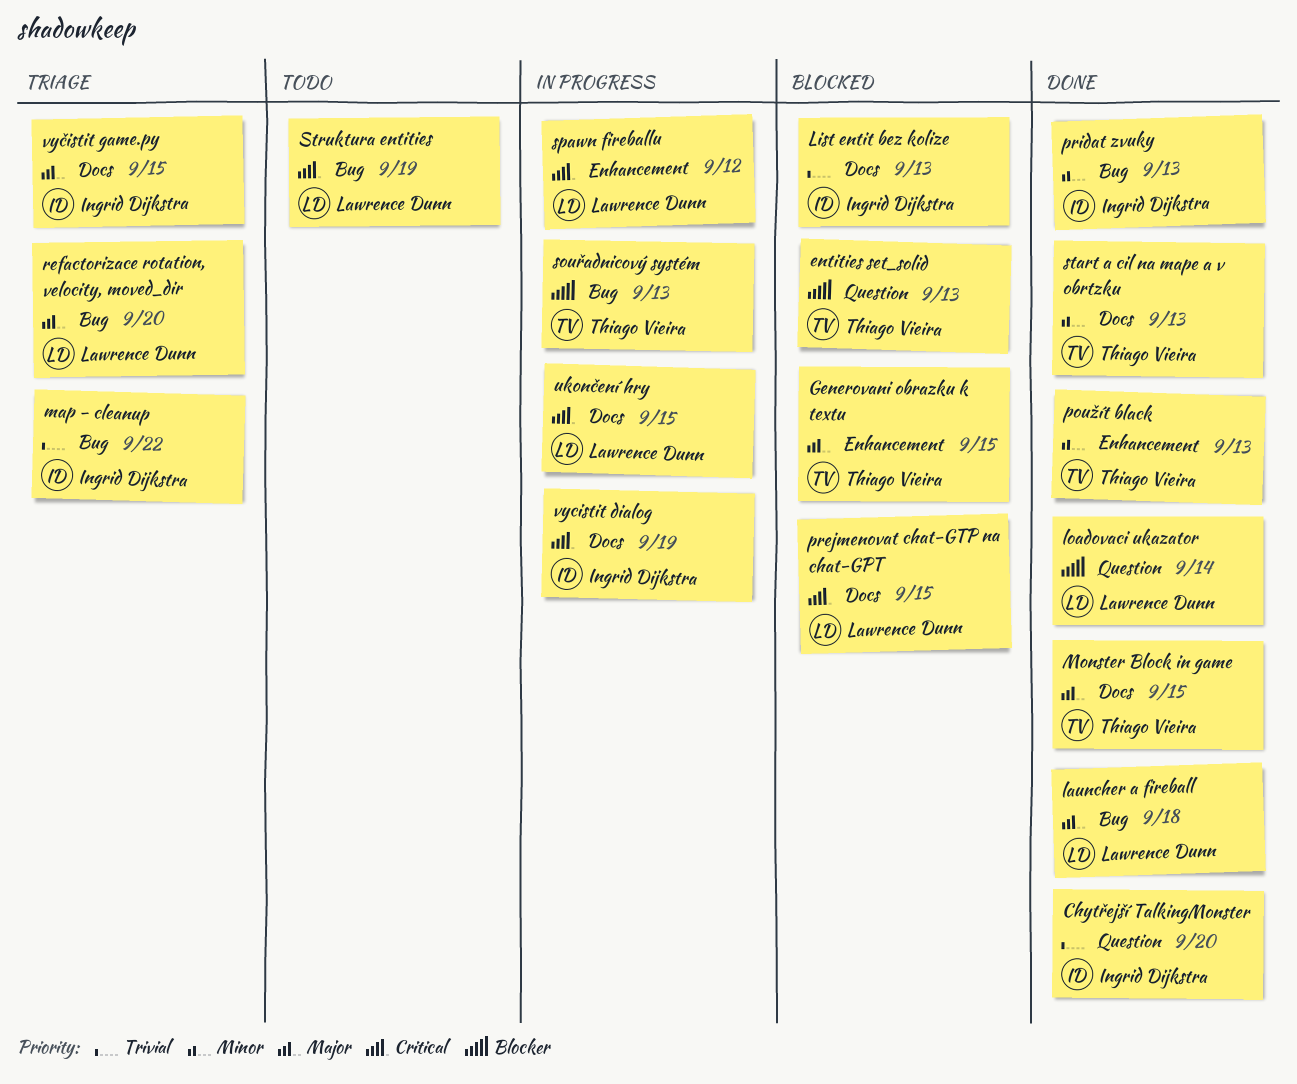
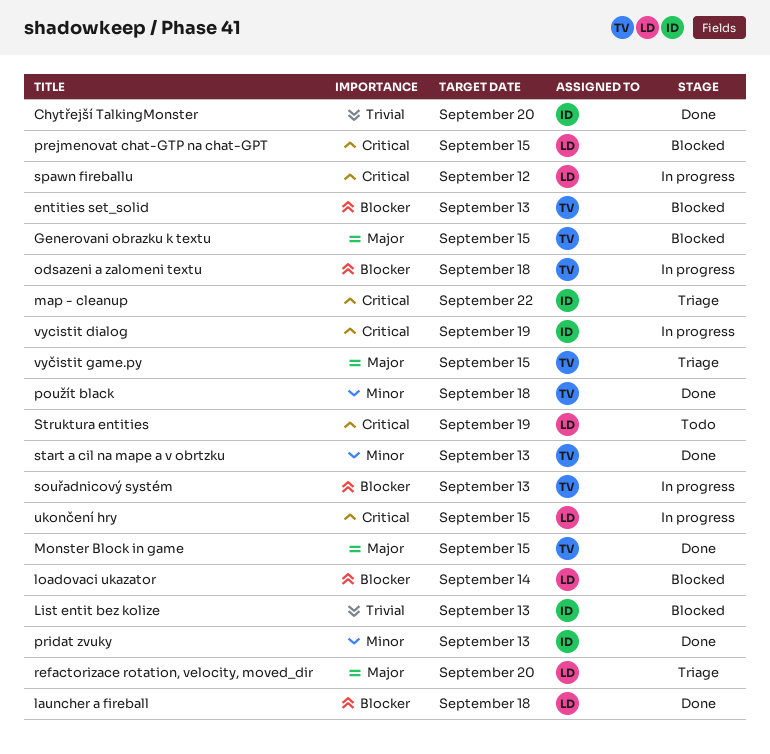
launcher a fireball, priority: Major -> Blocker
loadovaci ukazator, status: Done -> Blocked
map - cleanup, priority: Trivial -> Critical
odsazeni a zalomeni textu: none -> present
použít black, due: Sep 13 -> Sep 18
vyčistit game.py, owner: Ingrid Dijkstra -> Thiago Vieira

